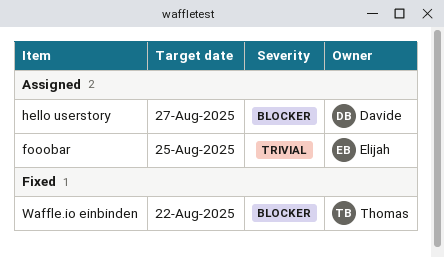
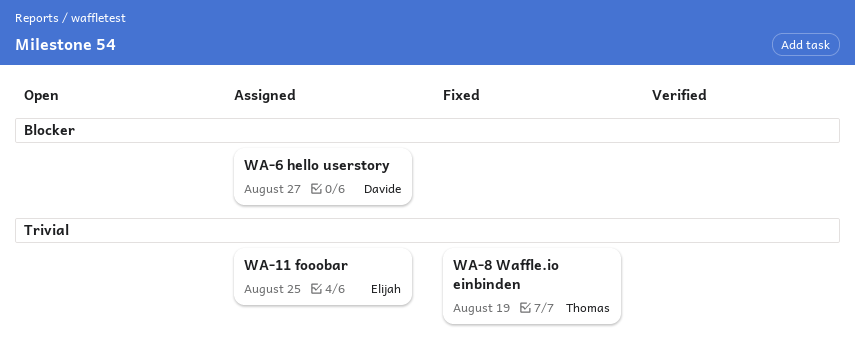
Waffle.io einbinden, priority: Blocker -> Trivial
Waffle.io einbinden, due: Aug 22 -> Aug 19

